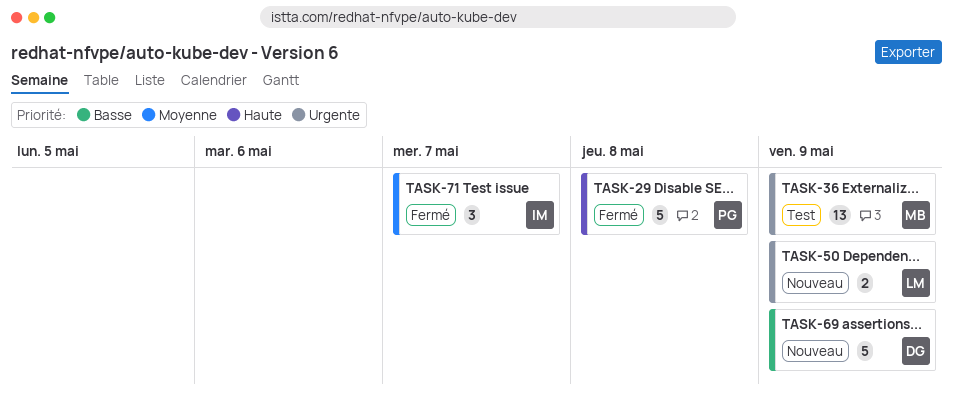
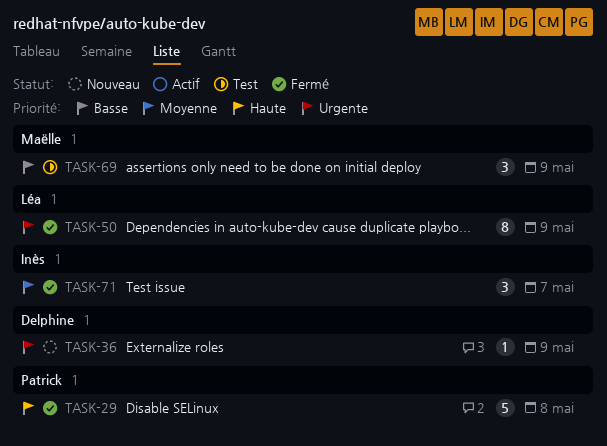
TASK-36, status: Test -> Nouveau
TASK-36, owner: Maëlle -> Delphine
TASK-36, estimate: 13 -> 1
TASK-50, status: Nouveau -> Fermé
TASK-50, estimate: 2 -> 8
TASK-69, status: Nouveau -> Test
TASK-69, owner: Delphine -> Maëlle
TASK-69, estimate: 5 -> 3

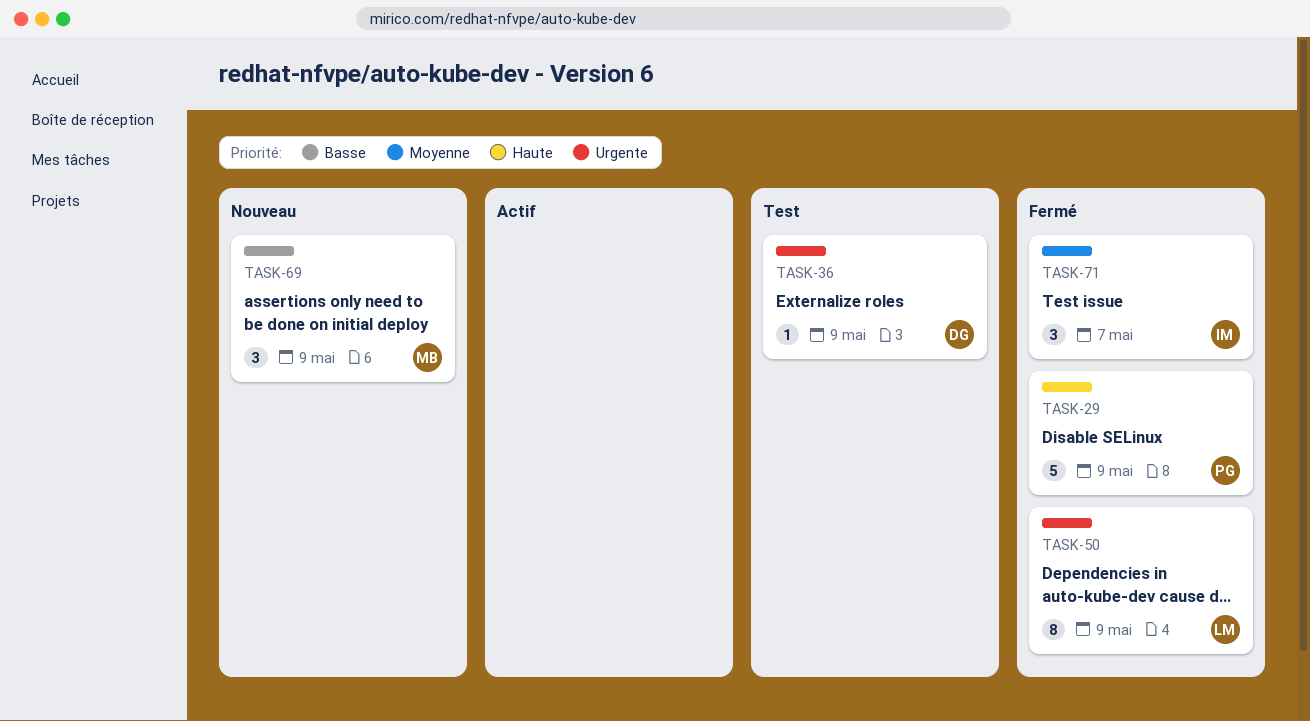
TASK-29, due: May 8 -> May 9
TASK-36, status: Nouveau -> Test
TASK-69, status: Test -> Nouveau

